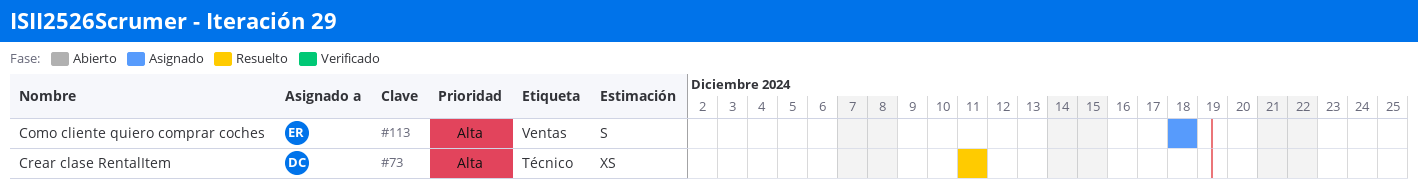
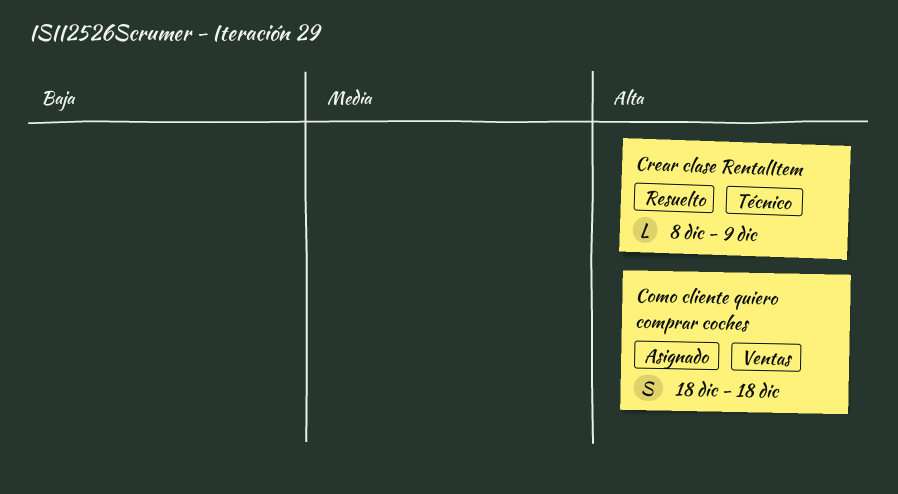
Crear clase RentalItem, estimate: XS -> L
Crear clase RentalItem, start: Dec 11 -> Dec 8
Crear clase RentalItem, due: Dec 11 -> Dec 9

